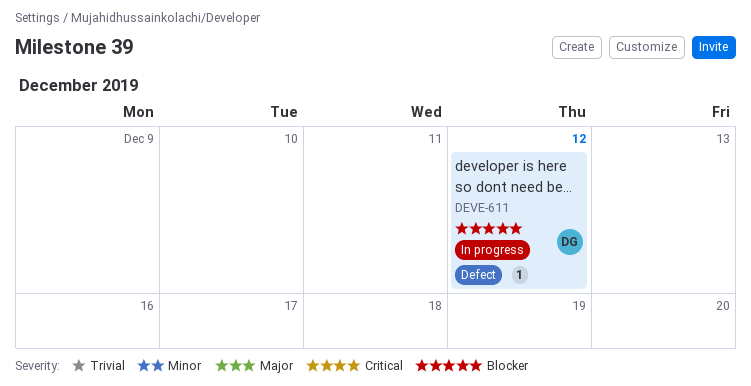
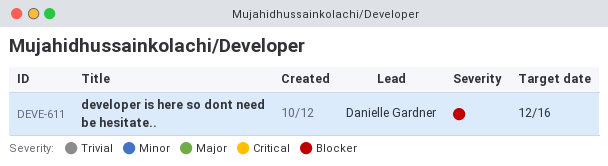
DEVE-611, due: Dec 12 -> Dec 16

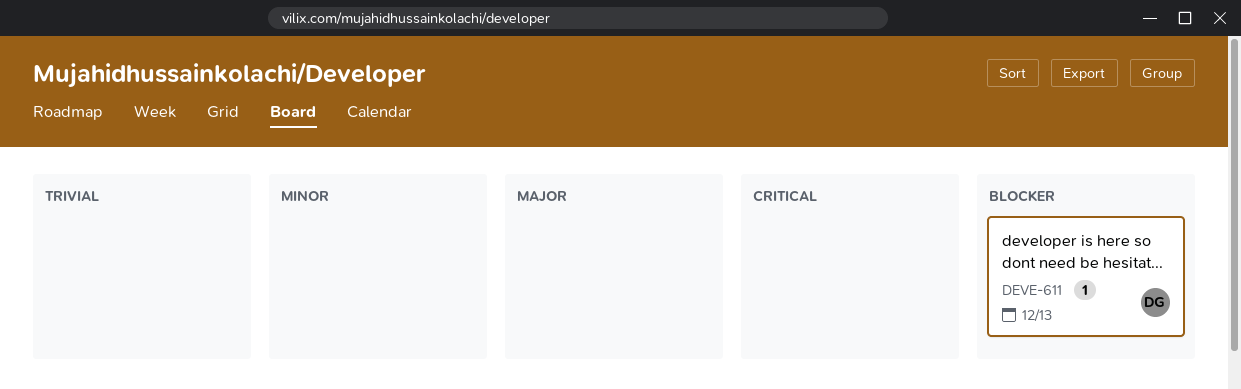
DEVE-611, due: Dec 16 -> Dec 13

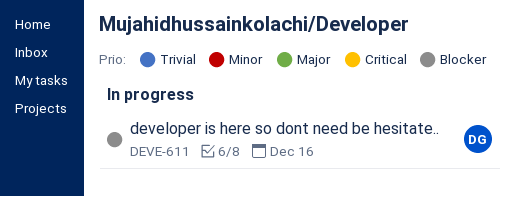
DEVE-611, due: Dec 13 -> Dec 16

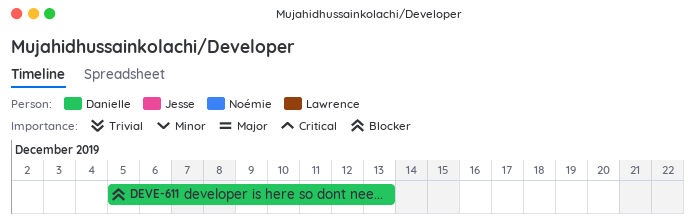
DEVE-611, due: Dec 16 -> Dec 13

